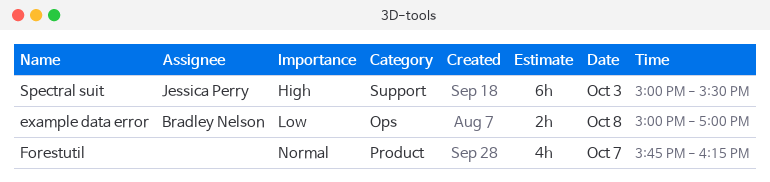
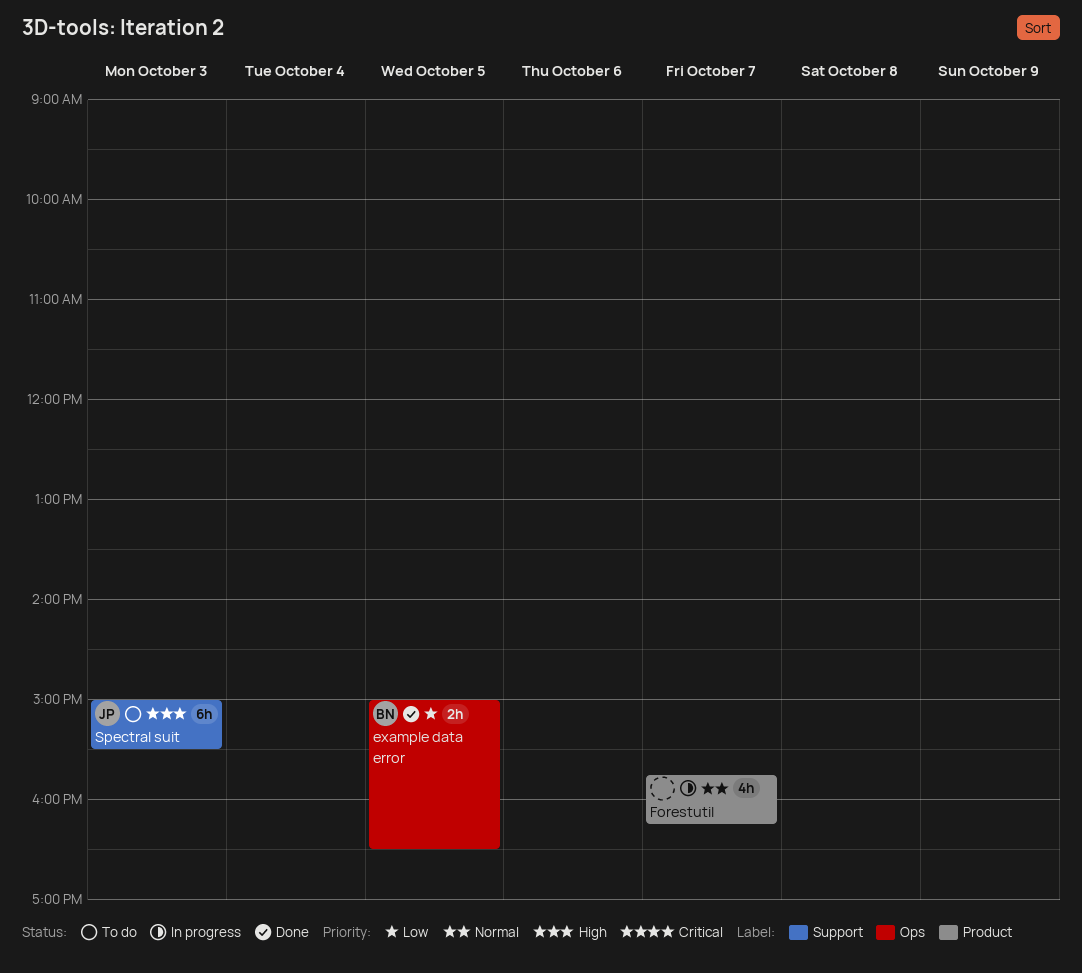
example data error, day: Oct 8 -> Oct 5
example data error, ends: 17:00 -> 16:30

